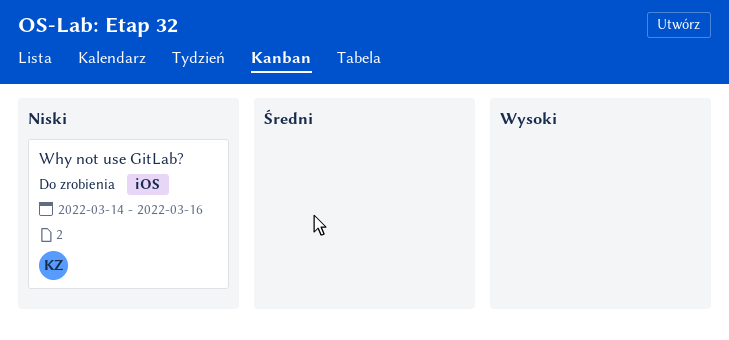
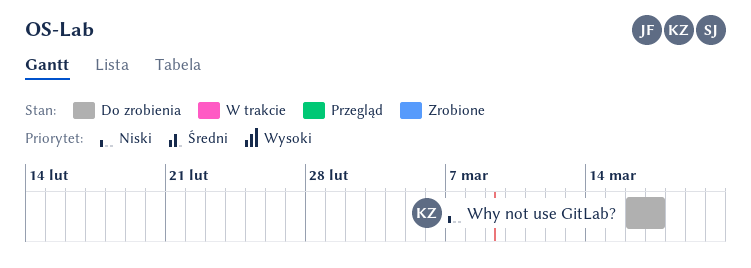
Why not use GitLab?, start: Mar 14 -> Mar 16
Why not use GitLab?, due: Mar 16 -> Mar 17

